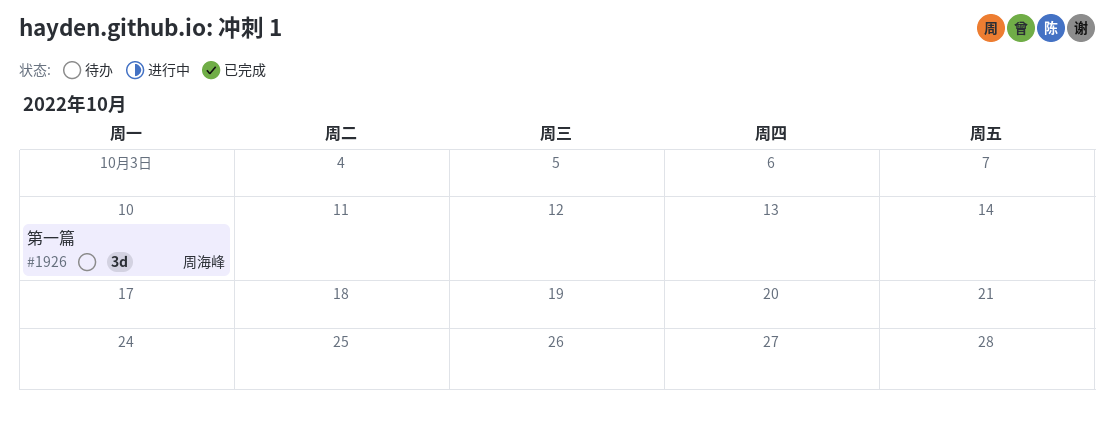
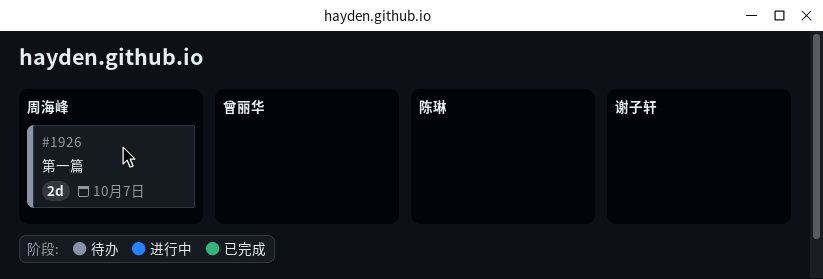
#1926, estimate: 3d -> 2d
#1926, due: Oct 10 -> Oct 7

